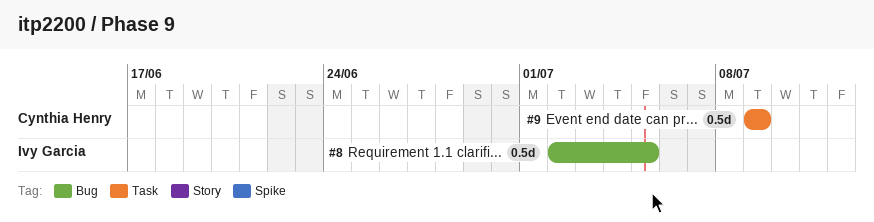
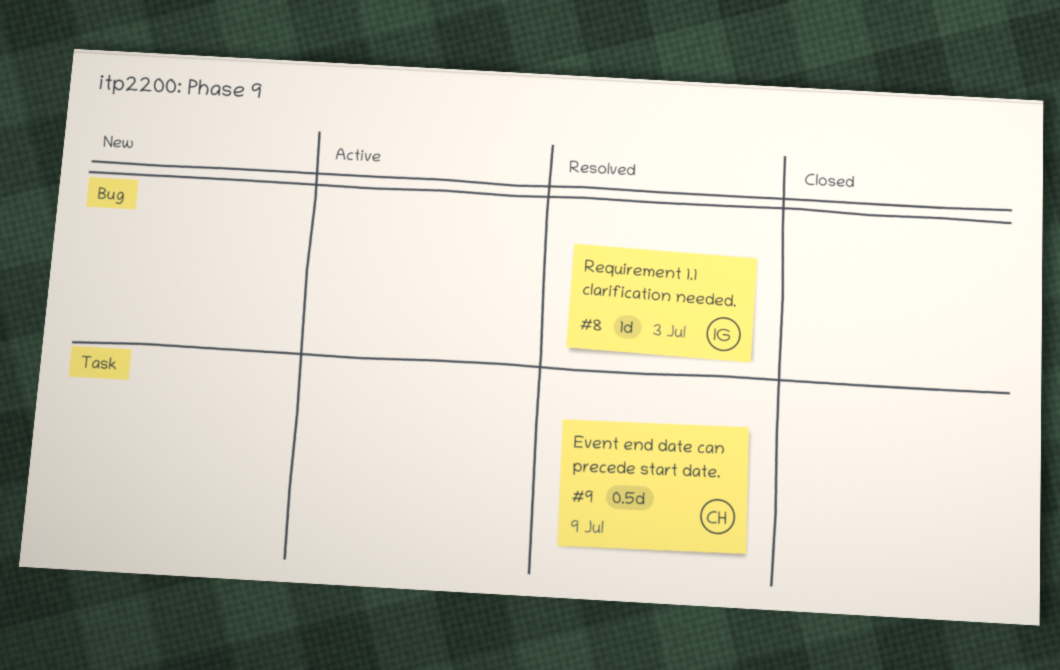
#8, estimate: 0.5d -> 1d
#8, due: Jul 5 -> Jul 3

